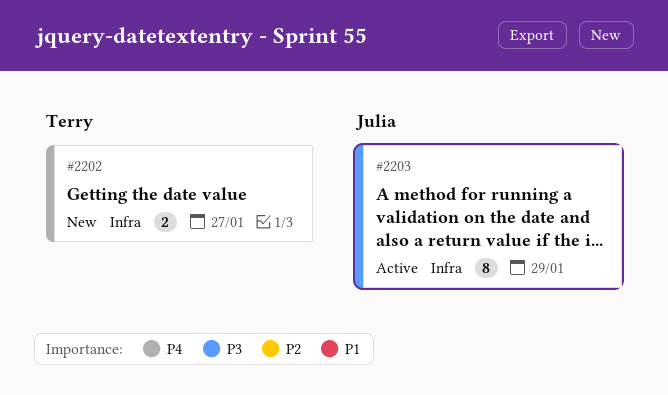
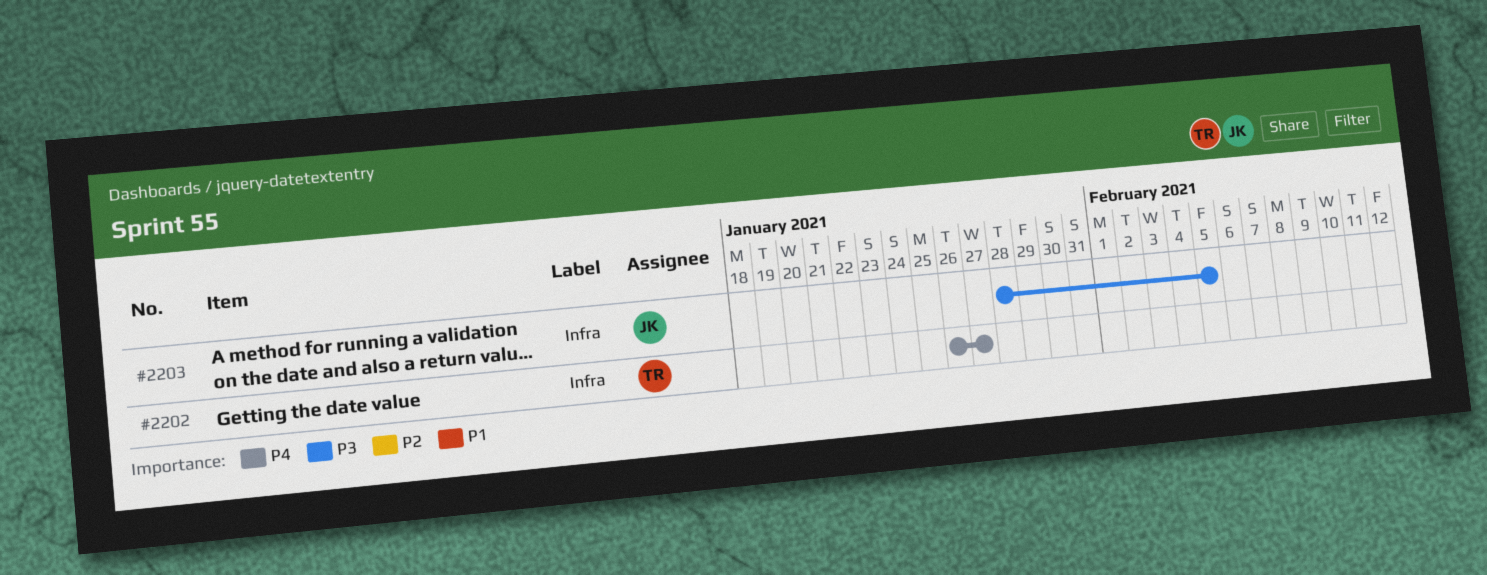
#2203, due: Jan 29 -> Feb 5

